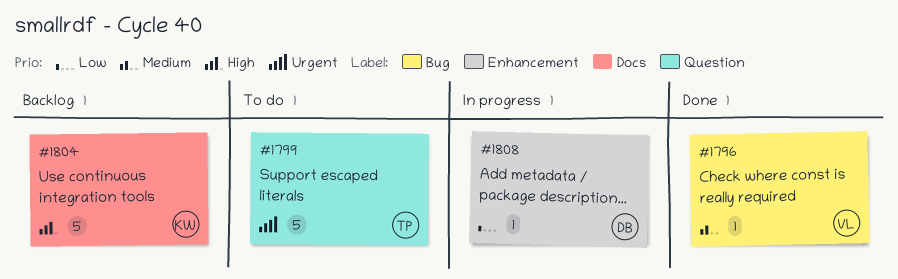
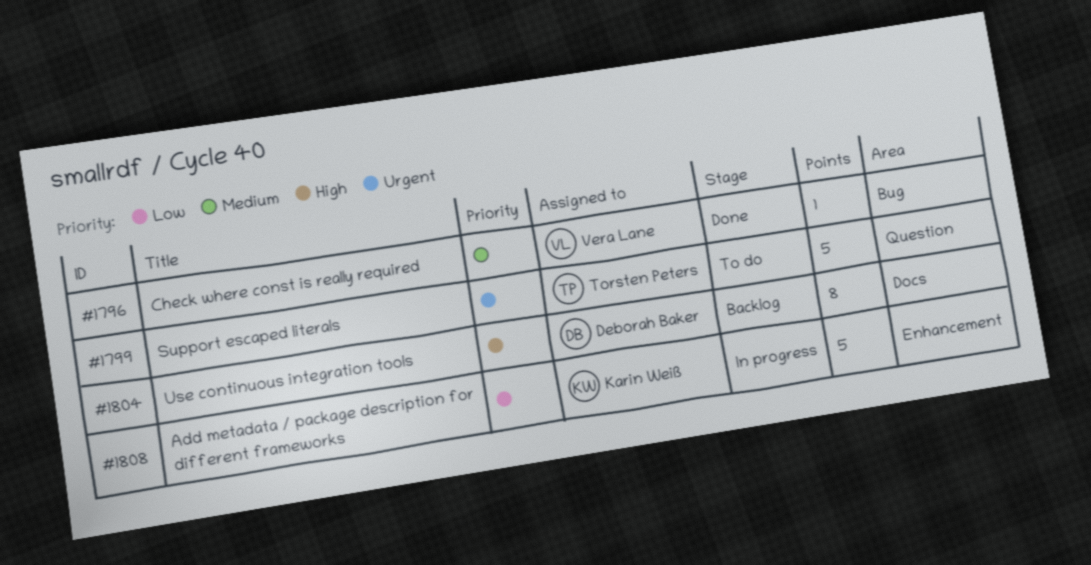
#1804, owner: Karin Weiß -> Deborah Baker
#1804, estimate: 5 -> 8
#1808, owner: Deborah Baker -> Karin Weiß
#1808, estimate: 1 -> 5

